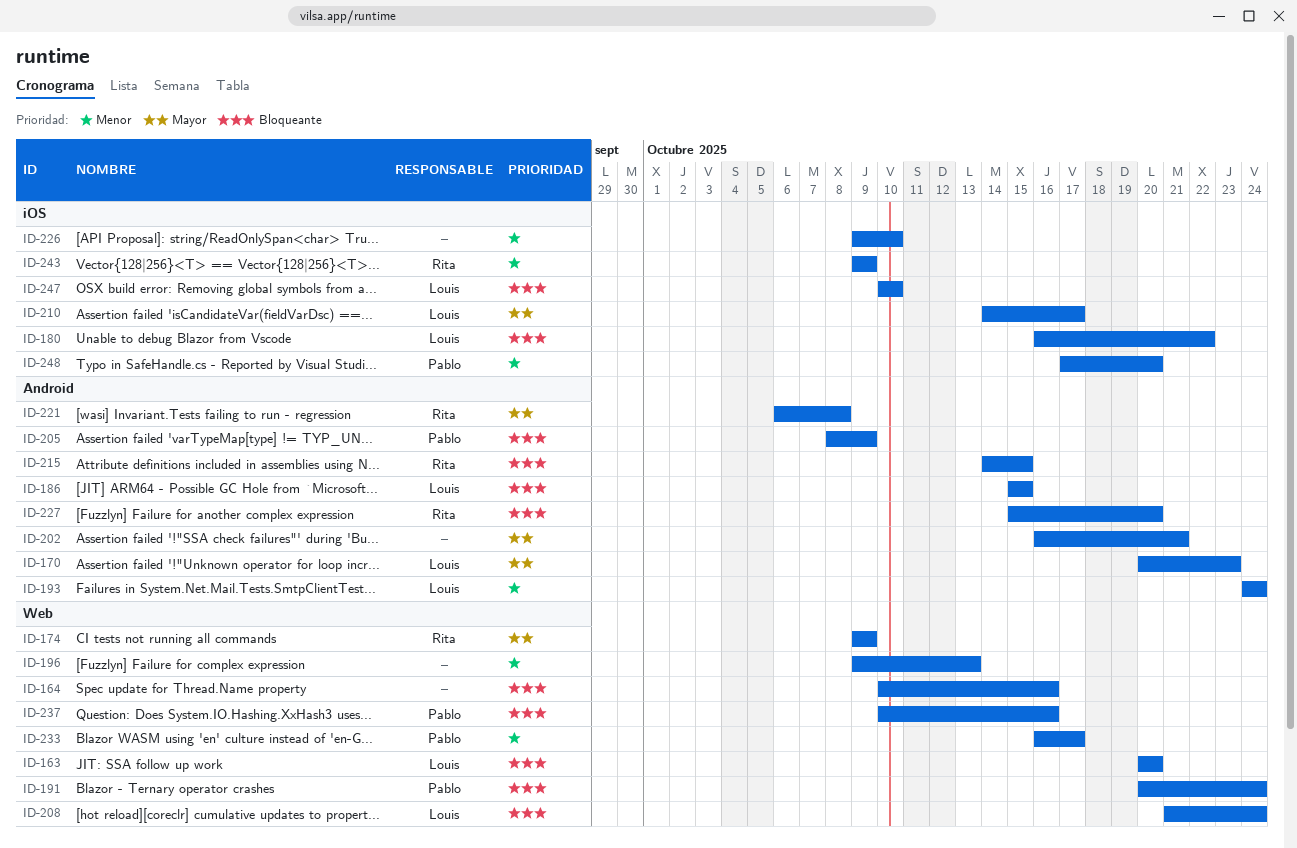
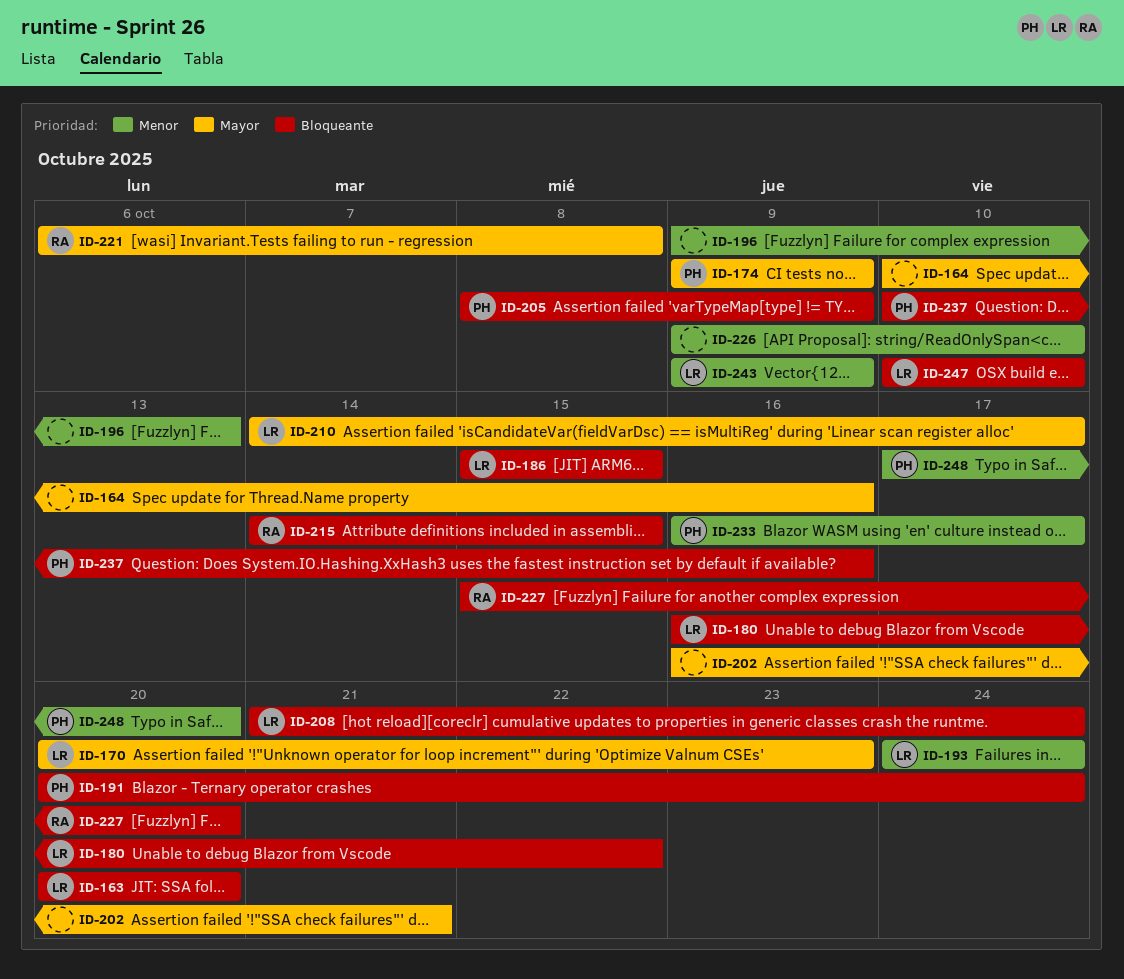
ID-164, priority: Bloqueante -> Mayor
ID-174, owner: Rita -> Pablo
ID-243, owner: Rita -> Louis

